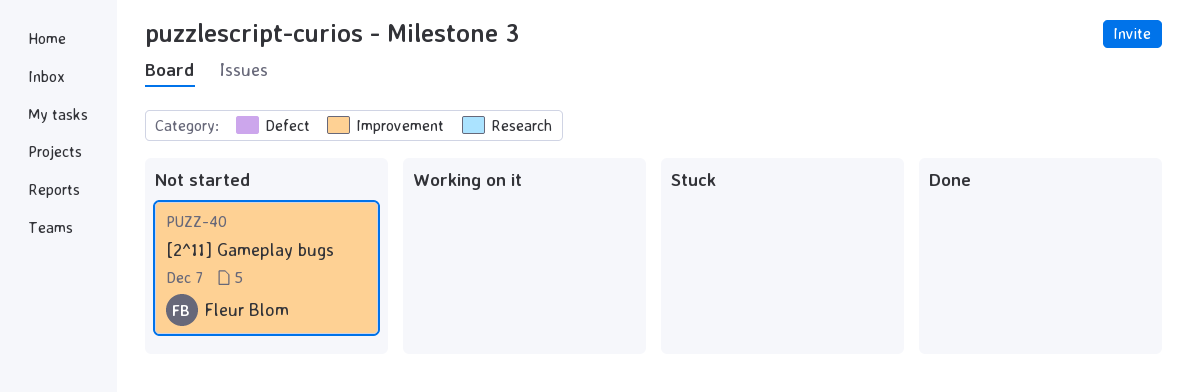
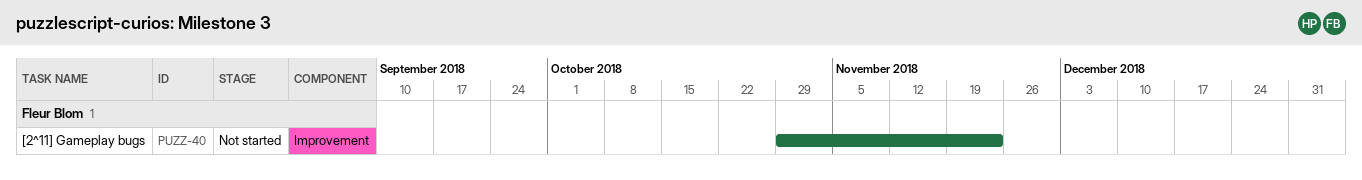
PUZZ-40, due: Dec 7 -> Nov 23

